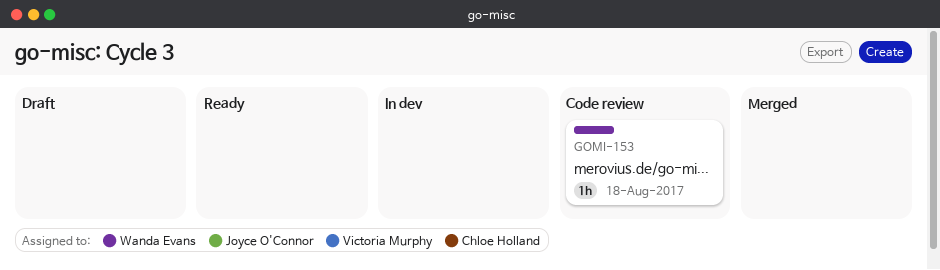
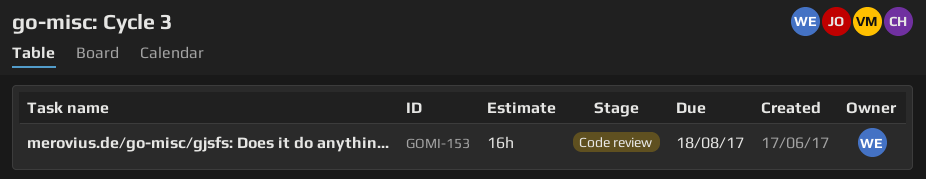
GOMI-153, estimate: 1h -> 16h

